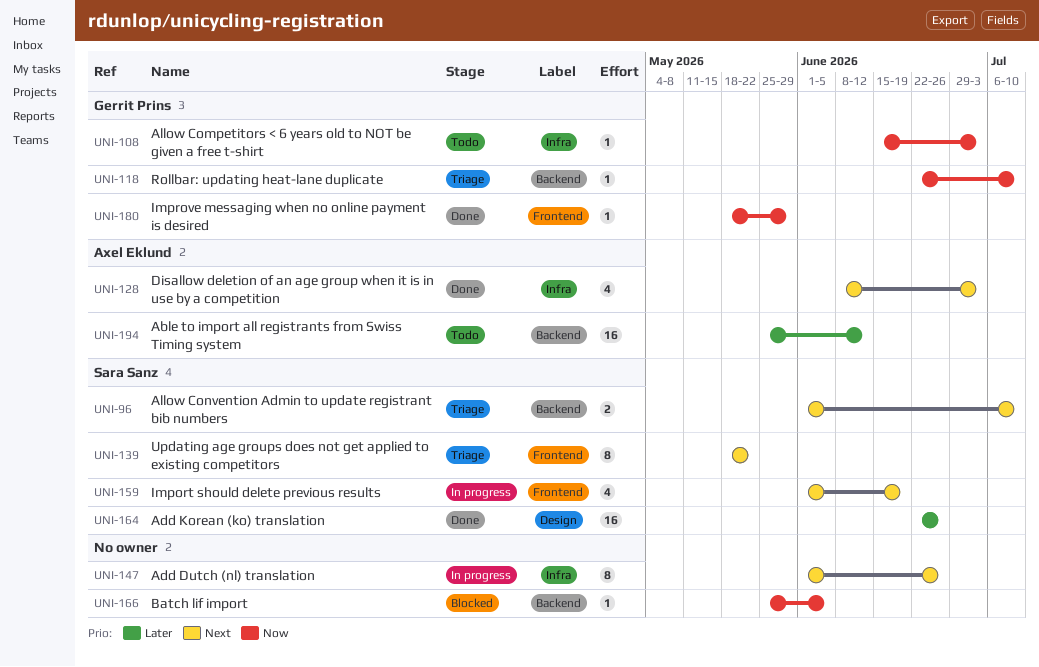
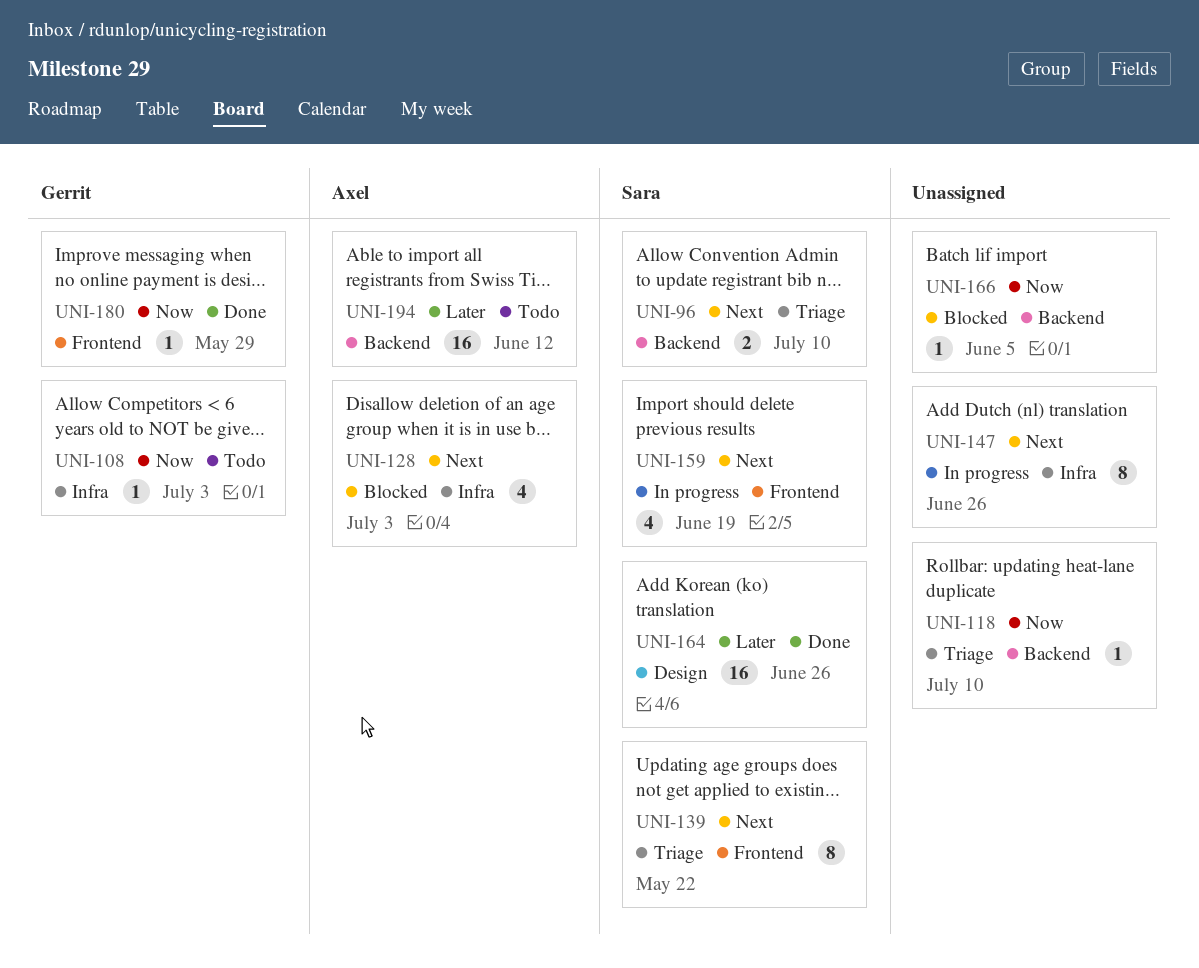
UNI-118, owner: Gerrit Prins -> none
UNI-128, status: Done -> Blocked

